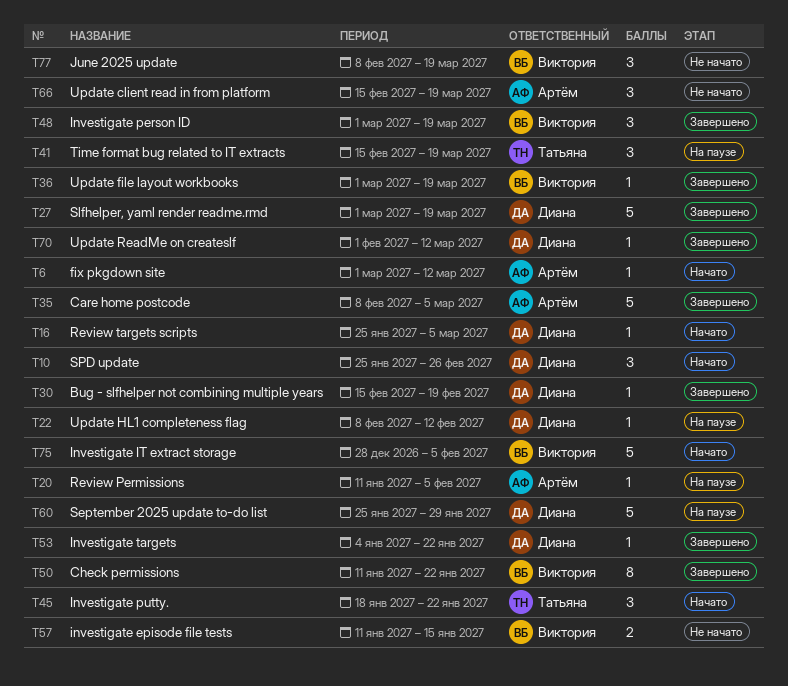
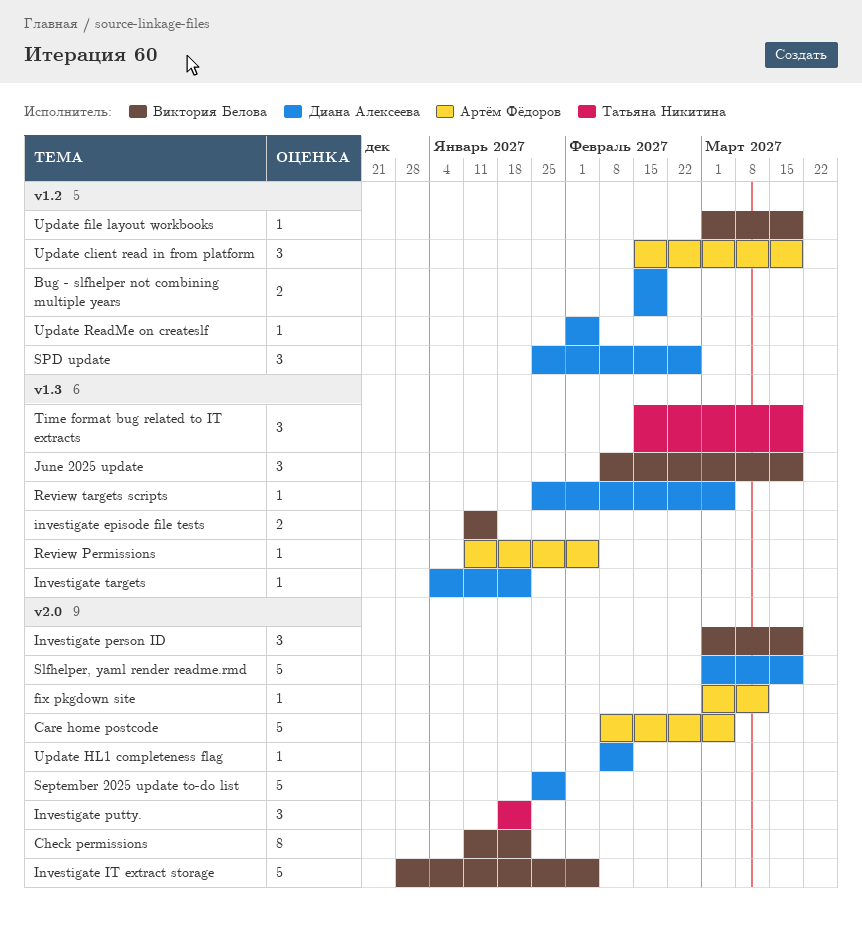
Bug - slfhelper not combining multiple years, estimate: 1 -> 2
Update ReadMe on createslf, due: Mar 12 -> Feb 5

